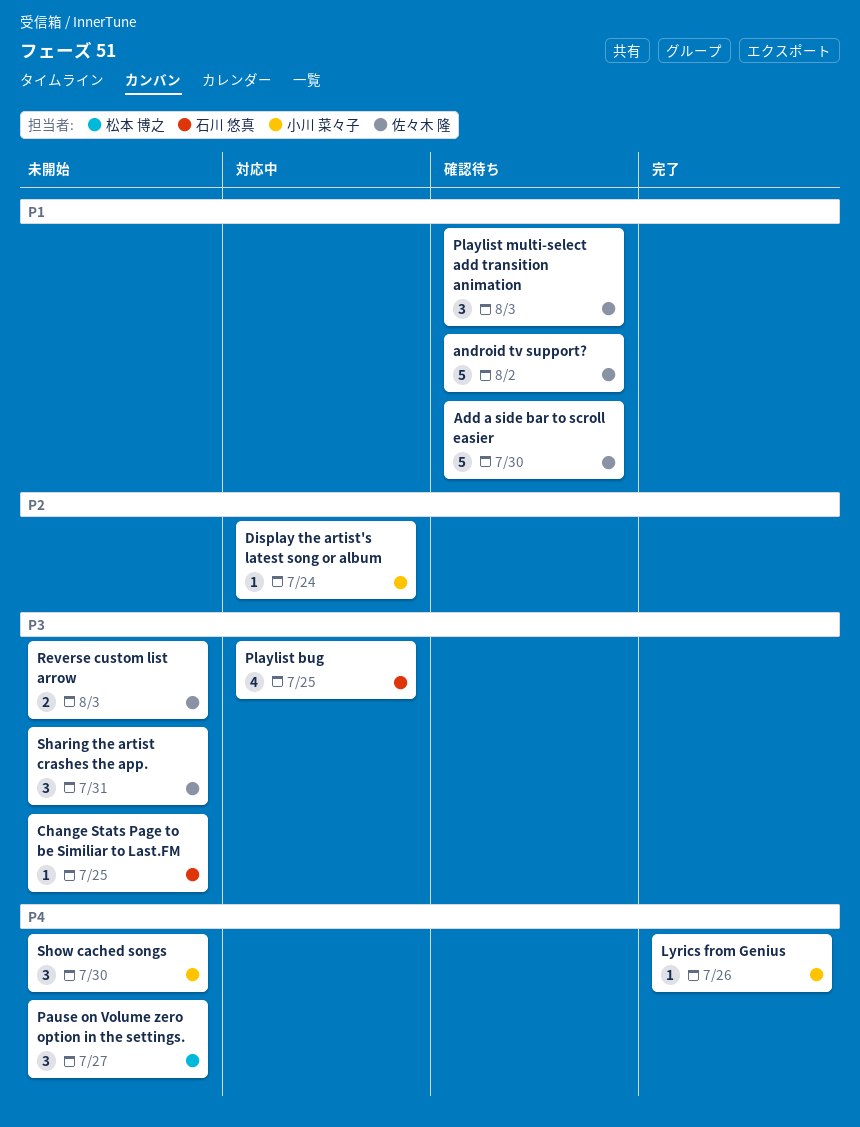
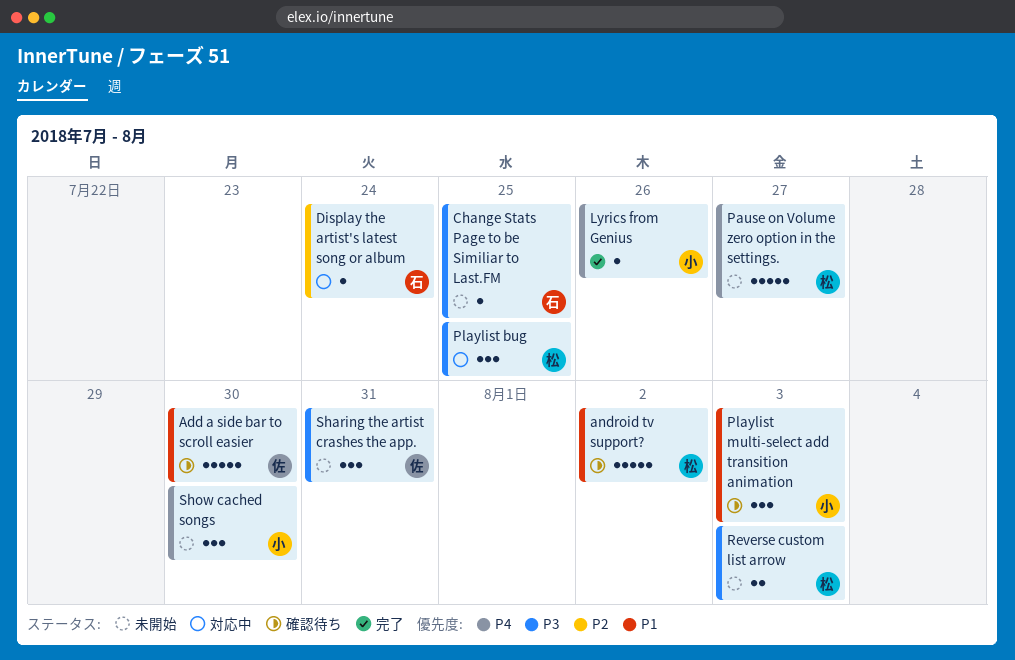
android tv support?, owner: 佐々木 隆 -> 松本 博之
Display the artist's latest song or album, owner: 小川 菜々子 -> 石川 悠真
Pause on Volume zero option in the settings., estimate: 3 -> 5
Playlist bug, owner: 石川 悠真 -> 松本 博之
Playlist bug, estimate: 4 -> 3
Playlist multi-select add transition animation, owner: 佐々木 隆 -> 小川 菜々子
Reverse custom list arrow, owner: 佐々木 隆 -> 松本 博之

